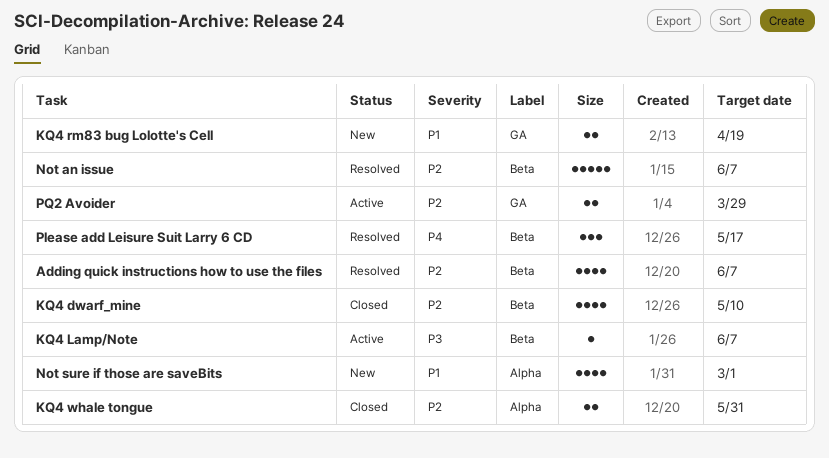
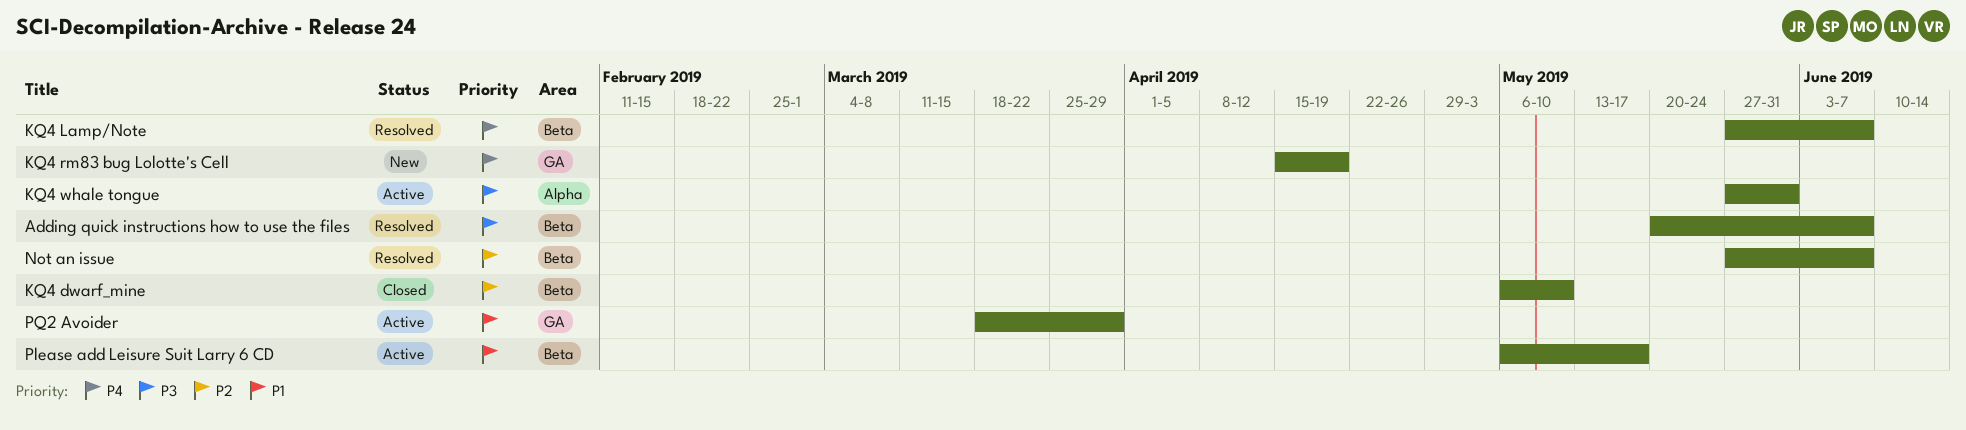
Adding quick instructions how to use the files, priority: P2 -> P3
KQ4 Lamp/Note, status: Active -> Resolved
KQ4 Lamp/Note, priority: P3 -> P4
KQ4 rm83 bug Lolotte's Cell, priority: P1 -> P4
KQ4 whale tongue, status: Closed -> Active
KQ4 whale tongue, priority: P2 -> P3
Not sure if those are saveBits: present -> none
Please add Leisure Suit Larry 6 CD, status: Resolved -> Active
Please add Leisure Suit Larry 6 CD, priority: P4 -> P1
PQ2 Avoider, priority: P2 -> P1

